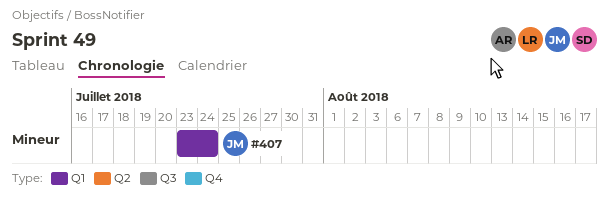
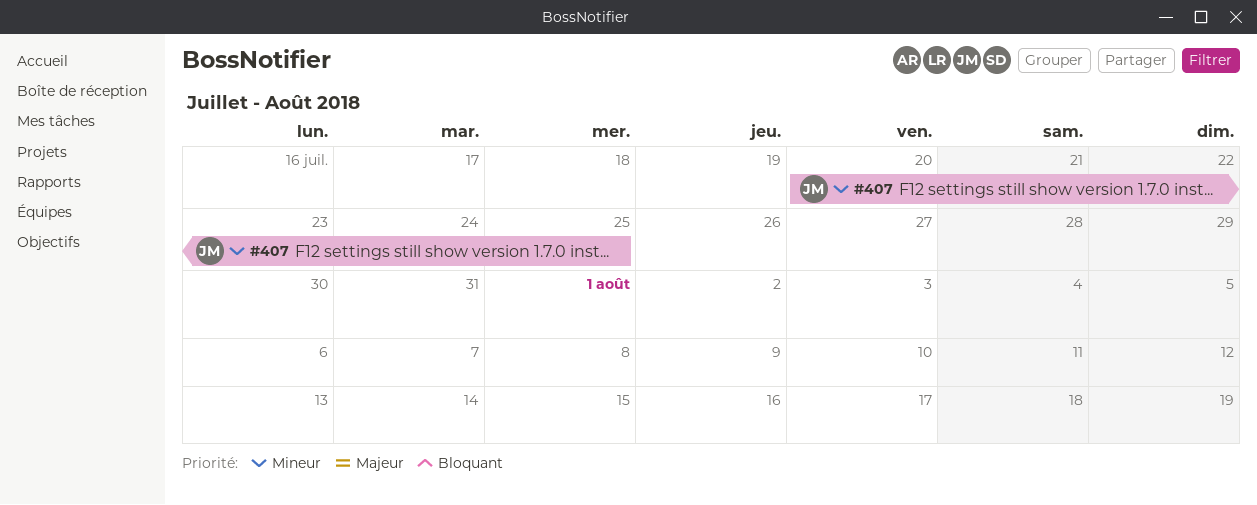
#407, start: Jul 23 -> Jul 20
#407, due: Jul 24 -> Jul 25

